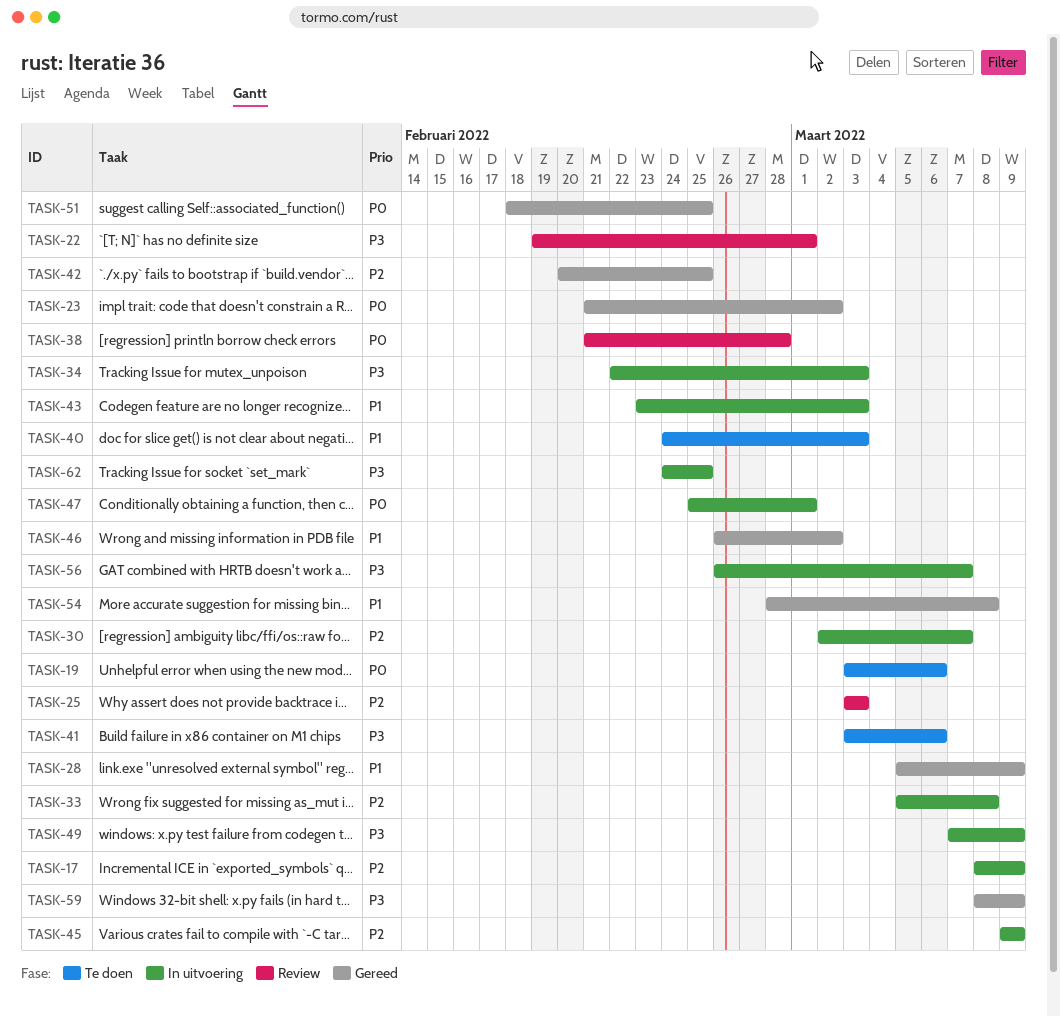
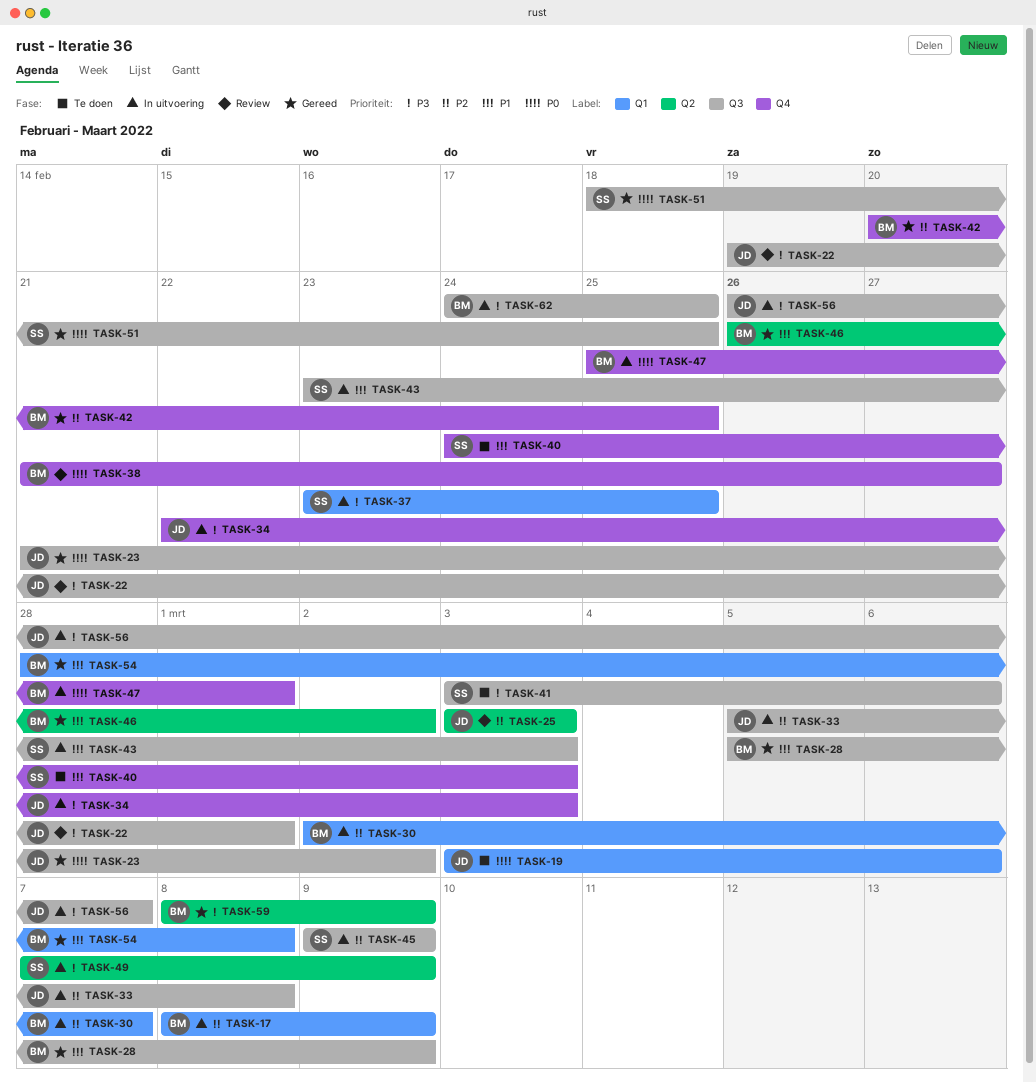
TASK-37: none -> present
TASK-38, due: Feb 28 -> Feb 27

